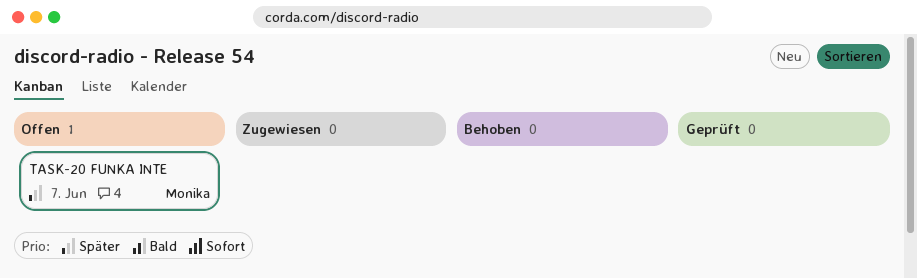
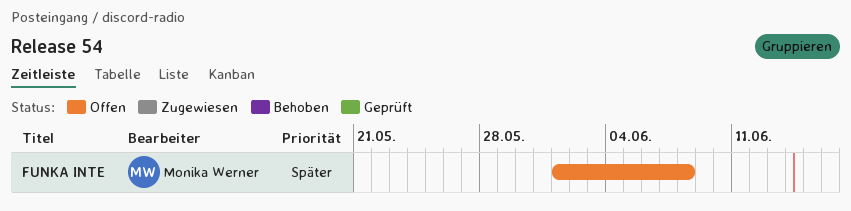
FUNKA INTE, due: Jun 7 -> Jun 8

